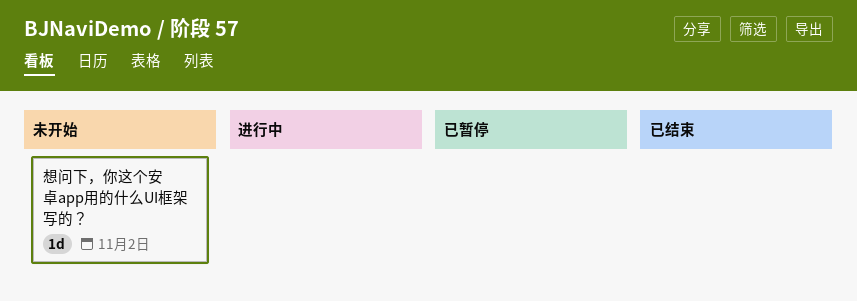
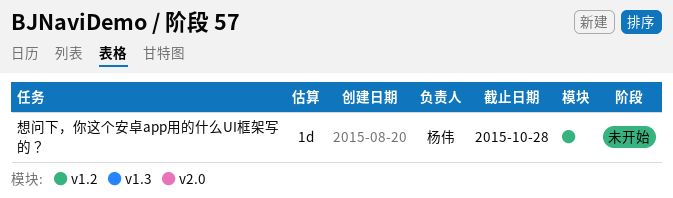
想问下，你这个安卓app用的什么UI框架写的？, due: Nov 2 -> Oct 28

